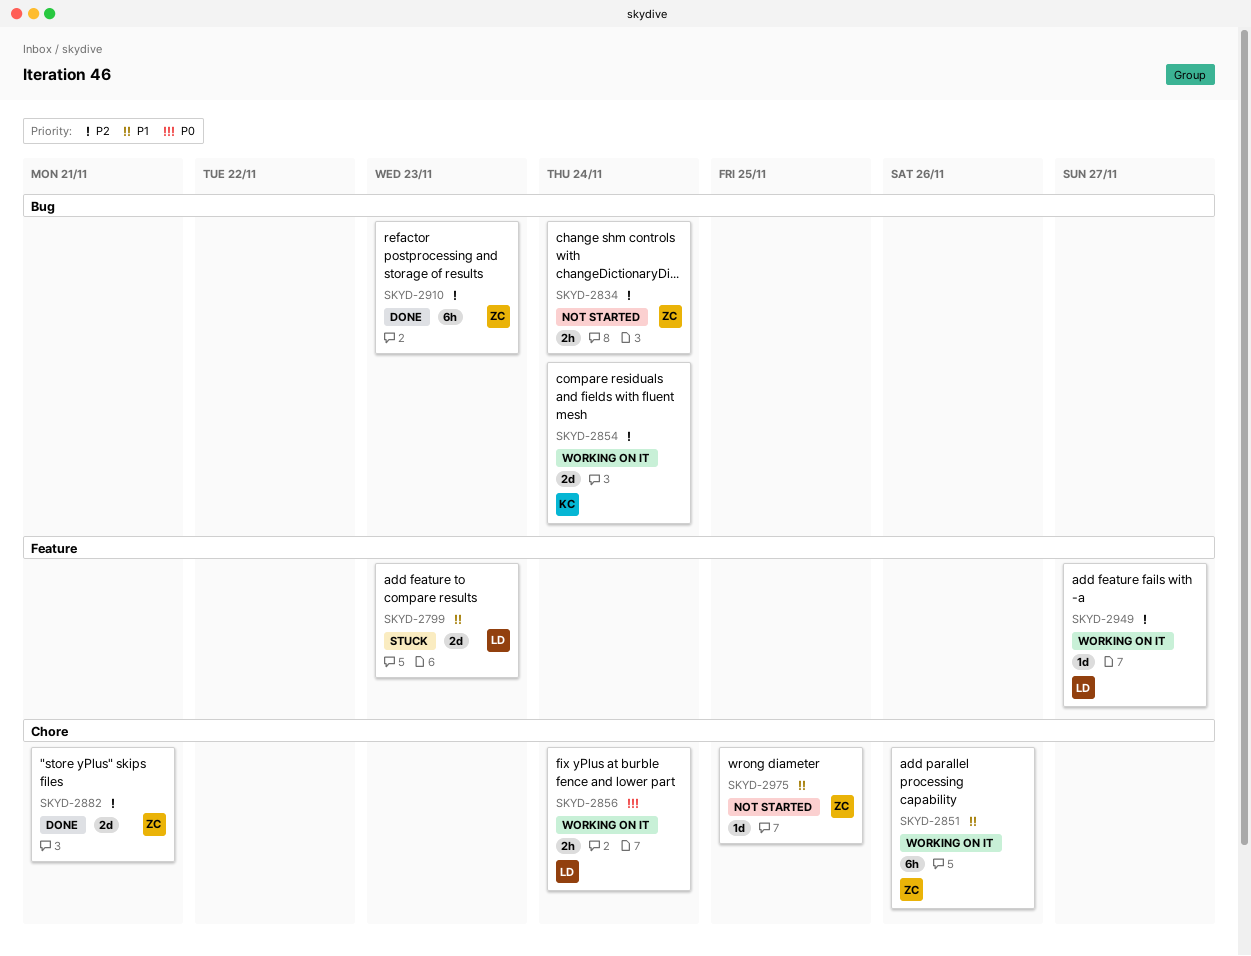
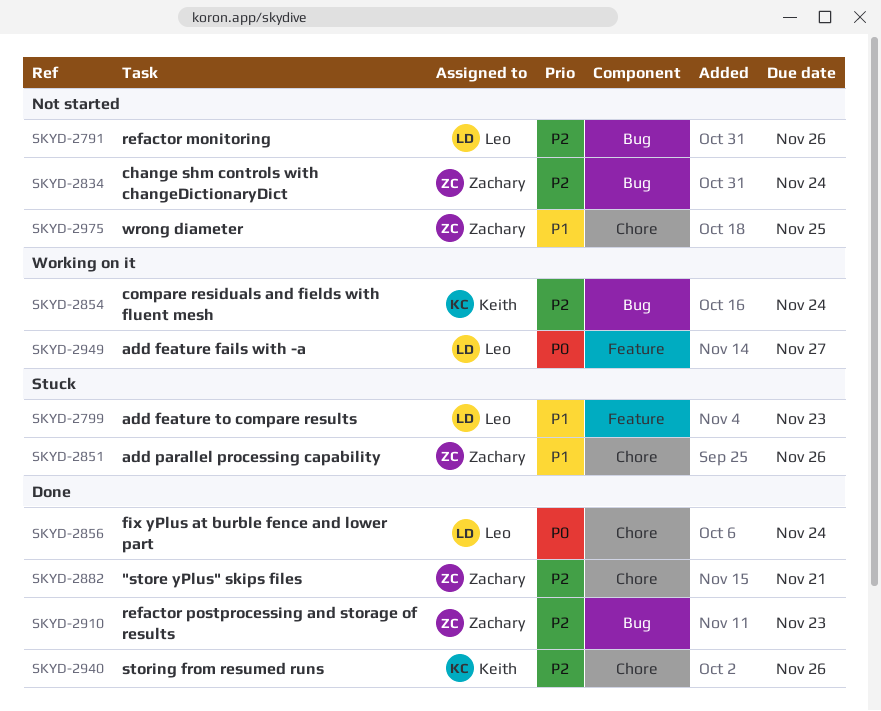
SKYD-2791: none -> present
SKYD-2851, status: Working on it -> Stuck
SKYD-2856, status: Working on it -> Done
SKYD-2940: none -> present
SKYD-2949, priority: P2 -> P0

